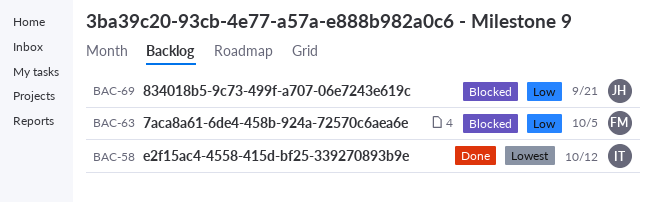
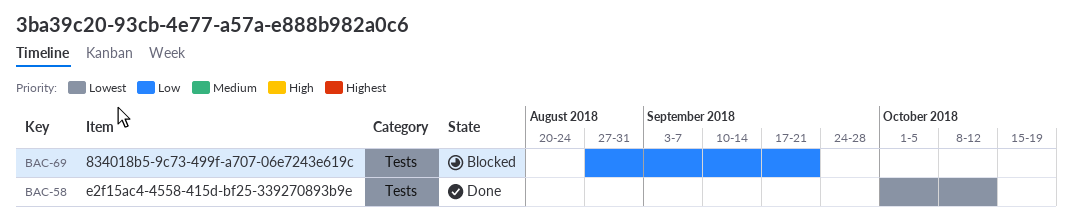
BAC-63: present -> none

